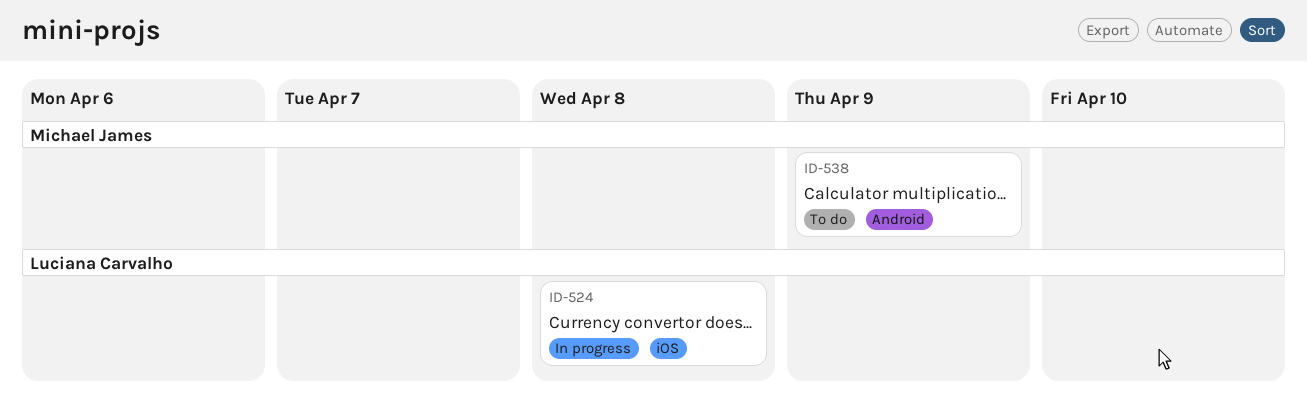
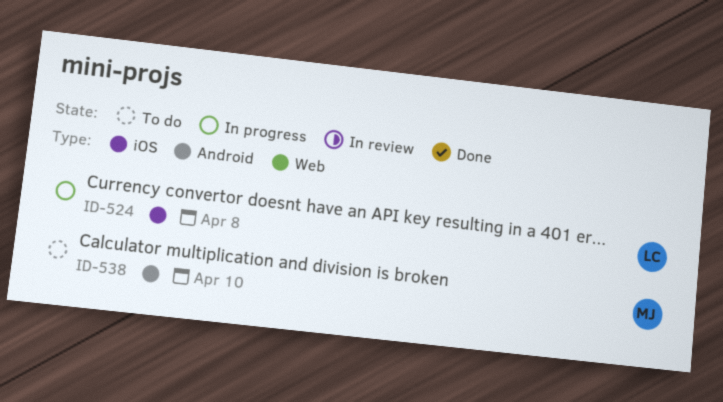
ID-538, due: Apr 9 -> Apr 10

